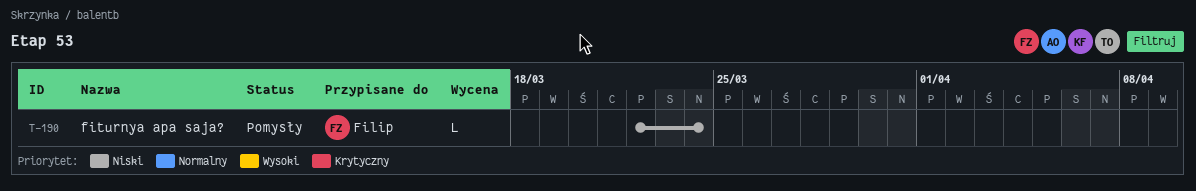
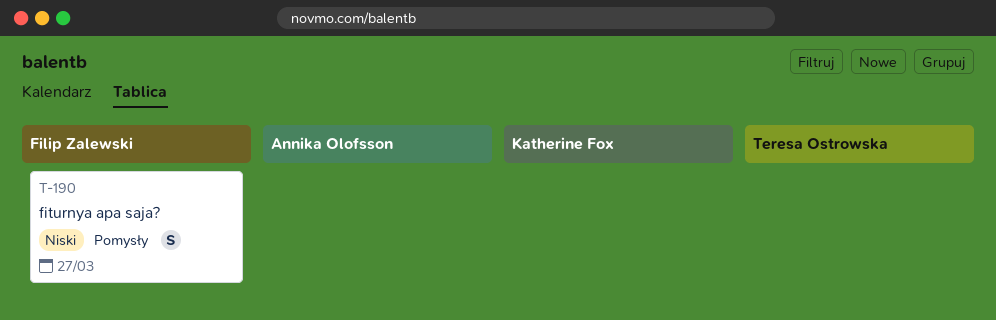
T-190, estimate: L -> S
T-190, due: Mar 24 -> Mar 27

